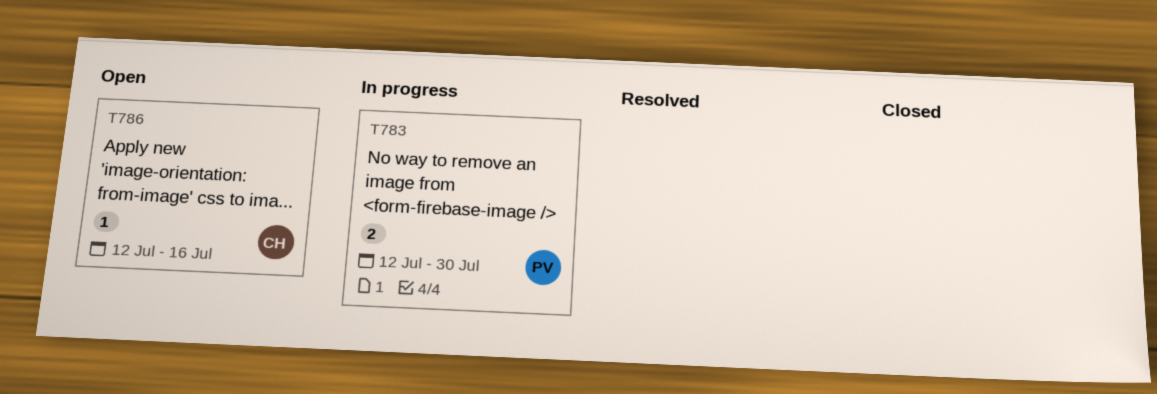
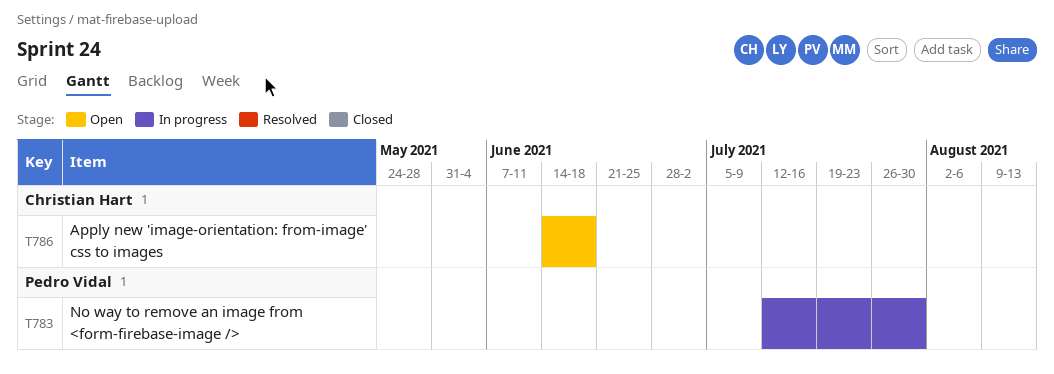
T786, start: Jul 12 -> Jun 14
T786, due: Jul 16 -> Jun 18

